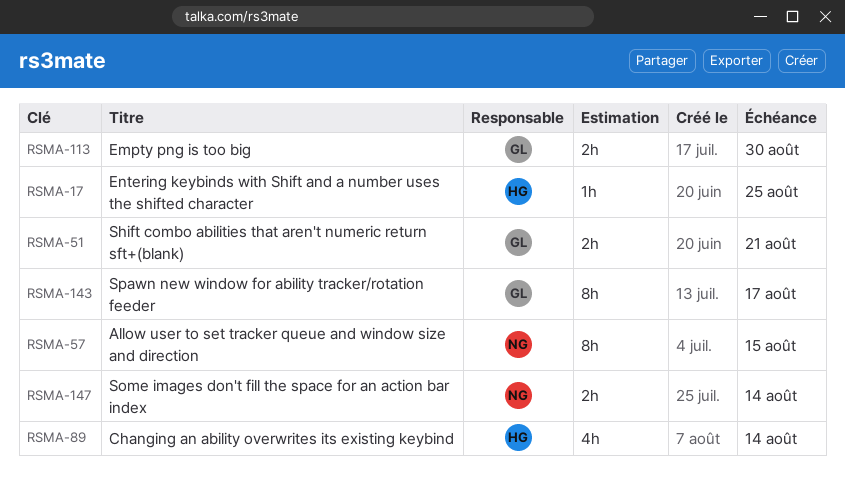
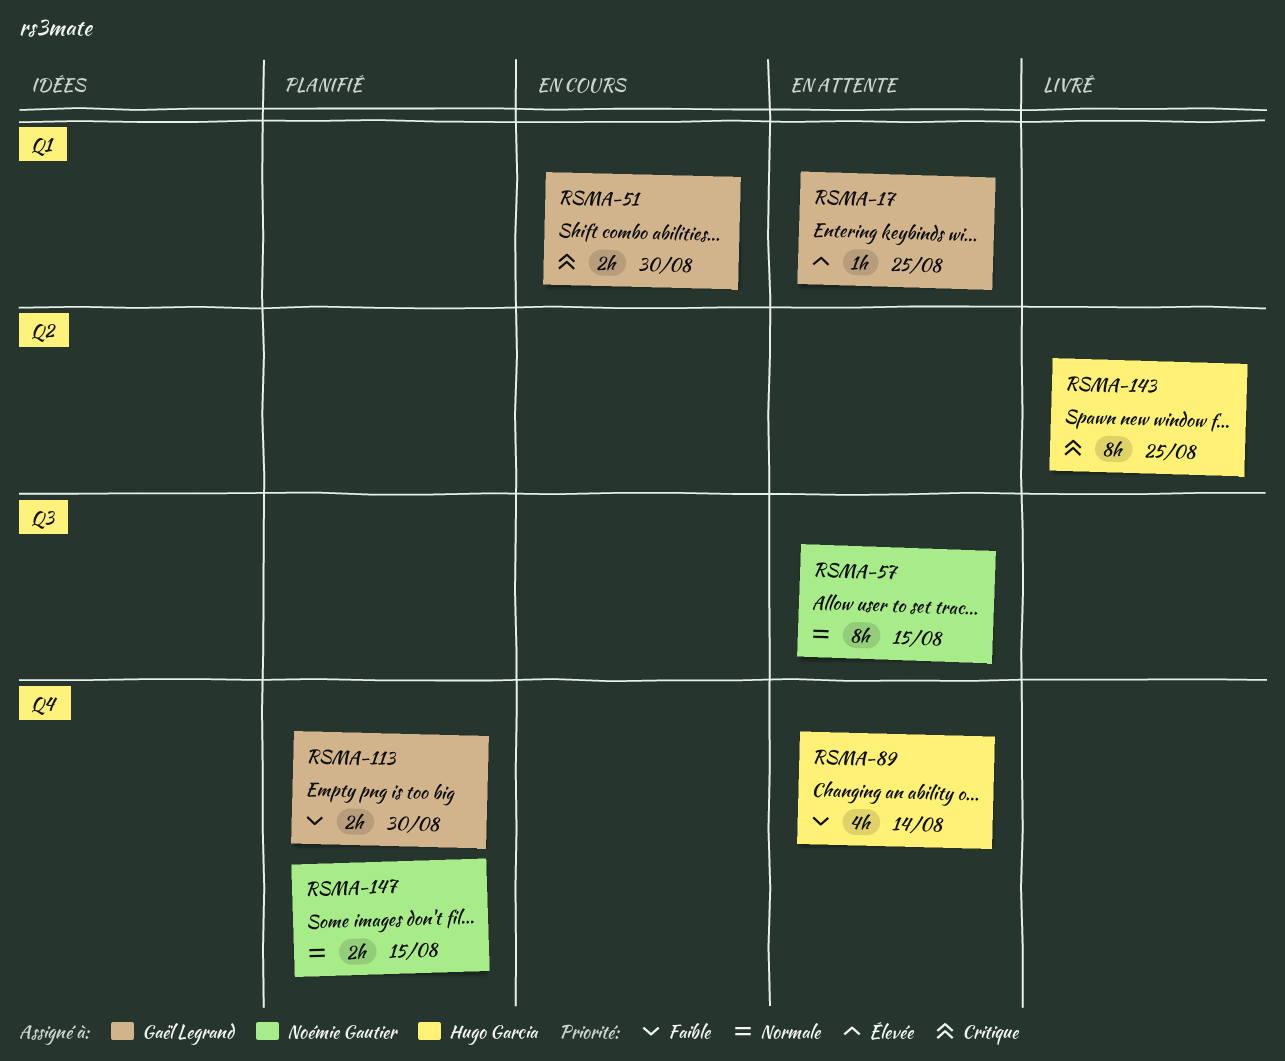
RSMA-17, owner: Hugo Garcia -> Gaël Legrand
RSMA-51, due: Aug 21 -> Aug 30
RSMA-143, owner: Gaël Legrand -> Hugo Garcia
RSMA-143, due: Aug 17 -> Aug 25
RSMA-147, due: Aug 14 -> Aug 15

